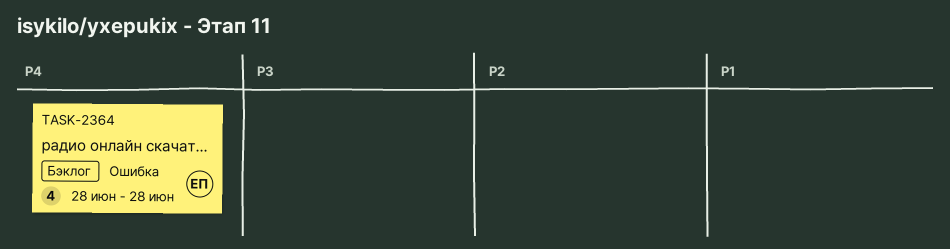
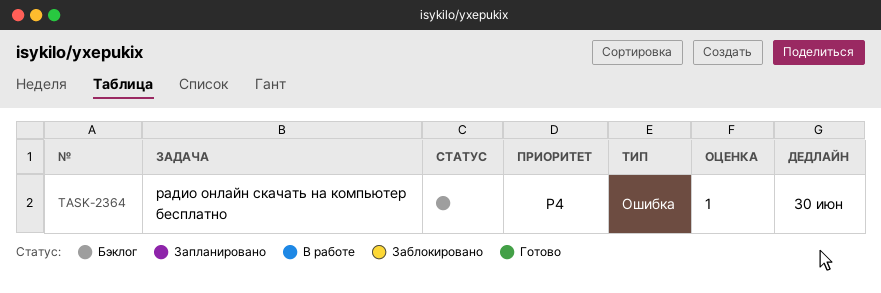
TASK-2364, estimate: 4 -> 1
TASK-2364, due: Jun 28 -> Jun 30

